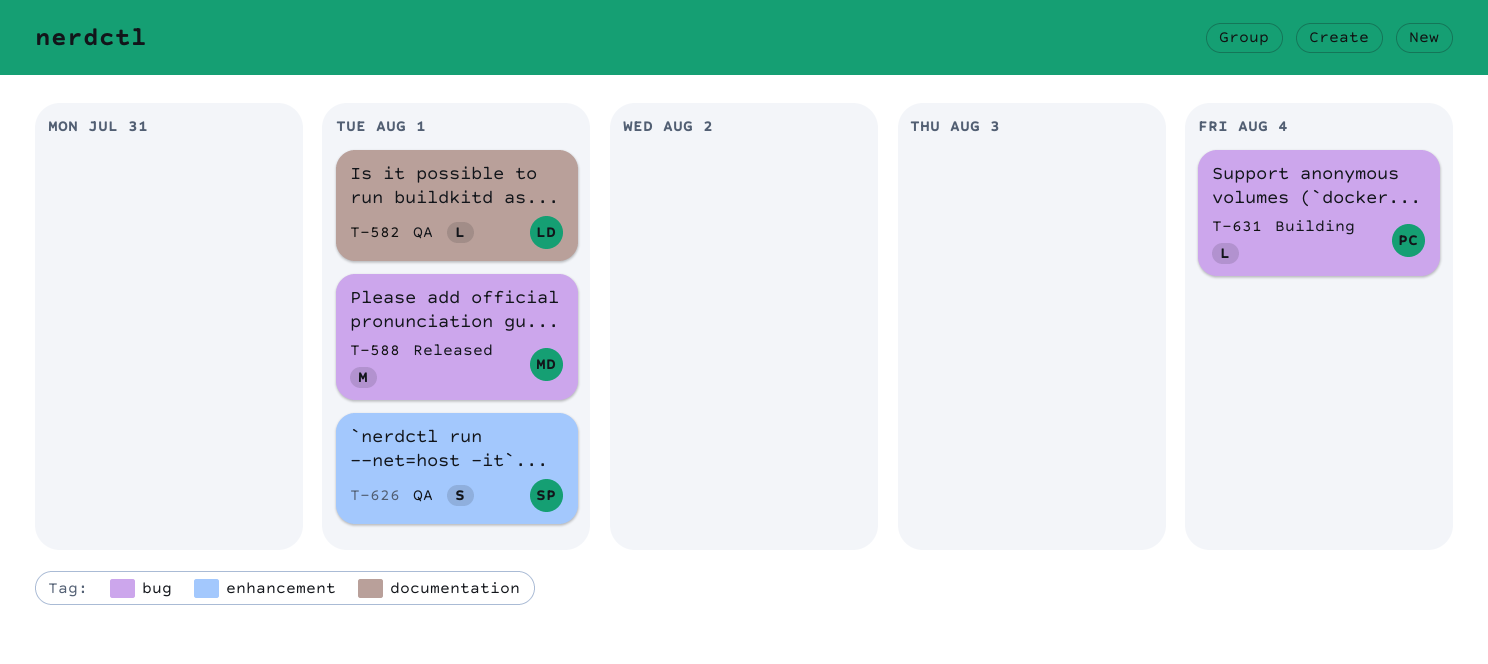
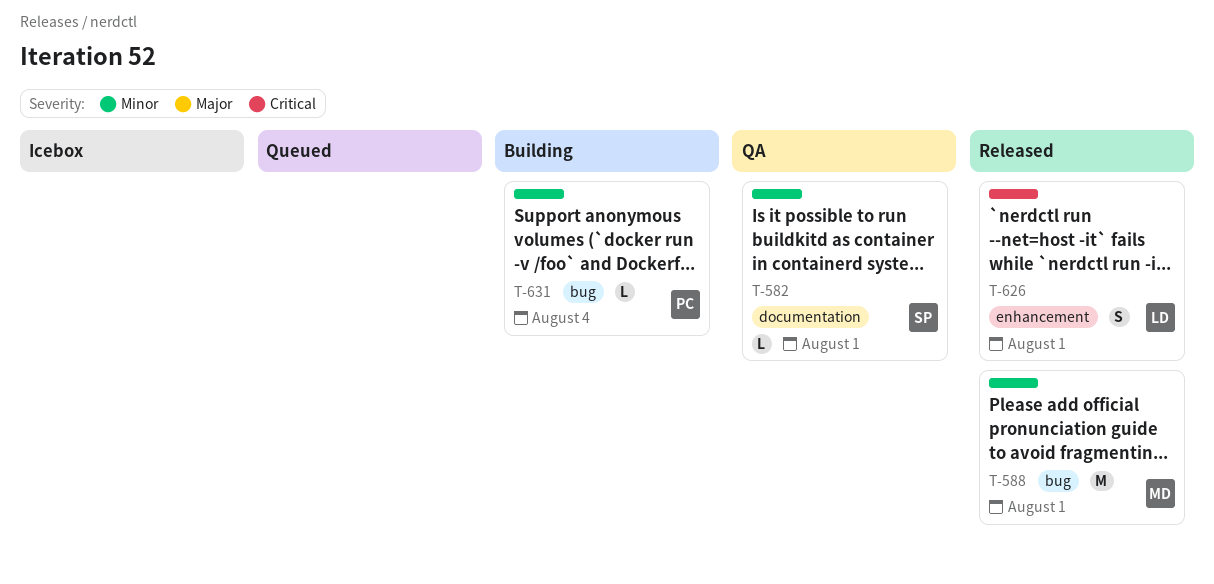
T-582, owner: LD -> SP
T-626, status: QA -> Released
T-626, owner: SP -> LD

